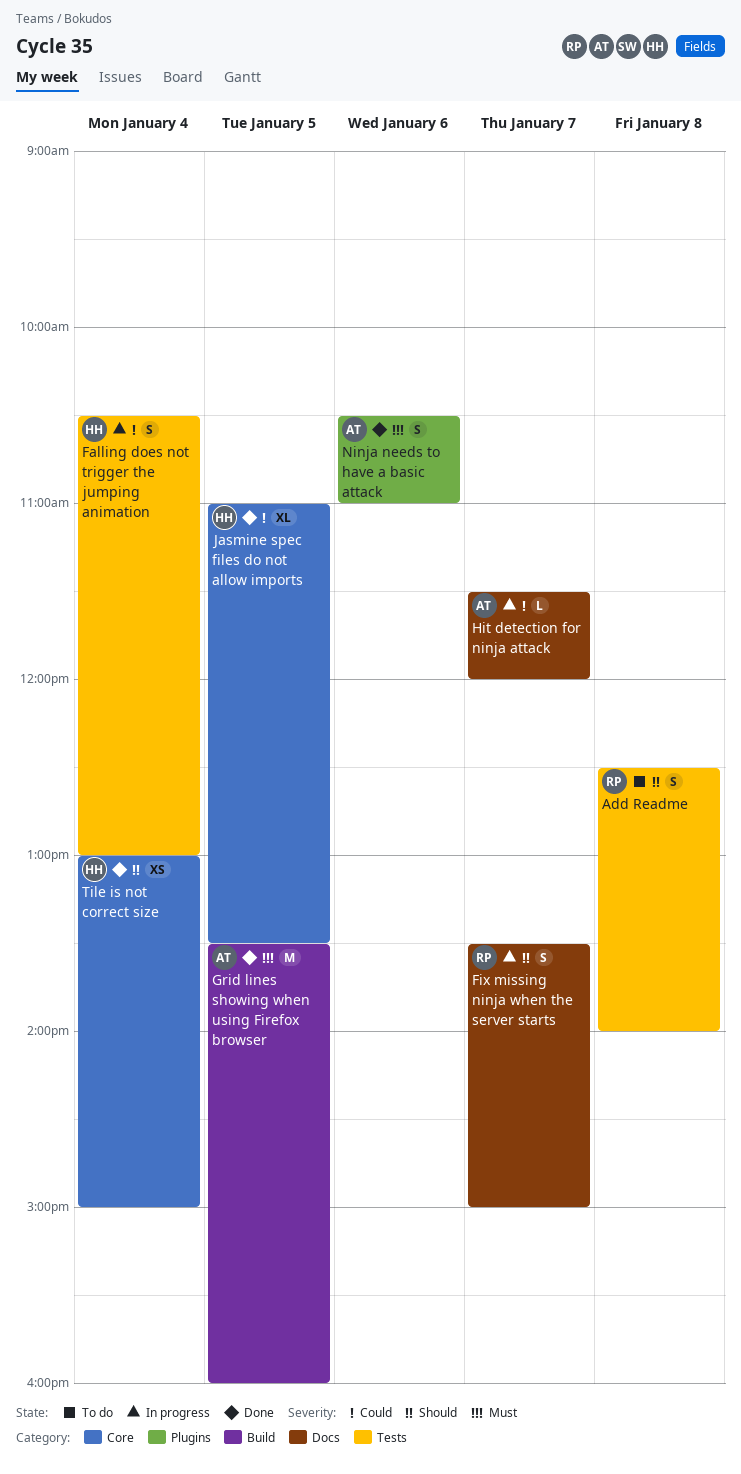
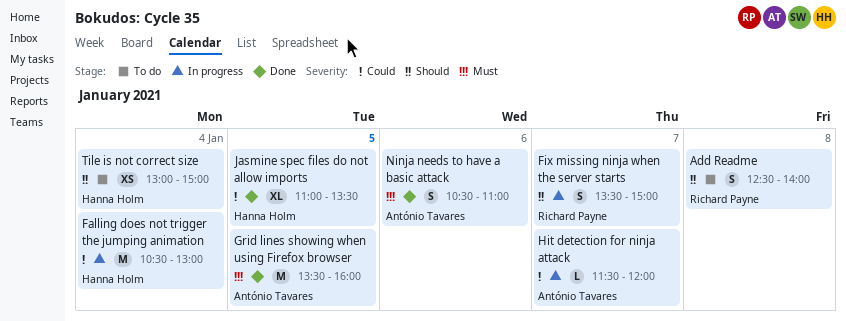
Falling does not trigger the jumping animation, estimate: S -> M
Tile is not correct size, status: Done -> To do

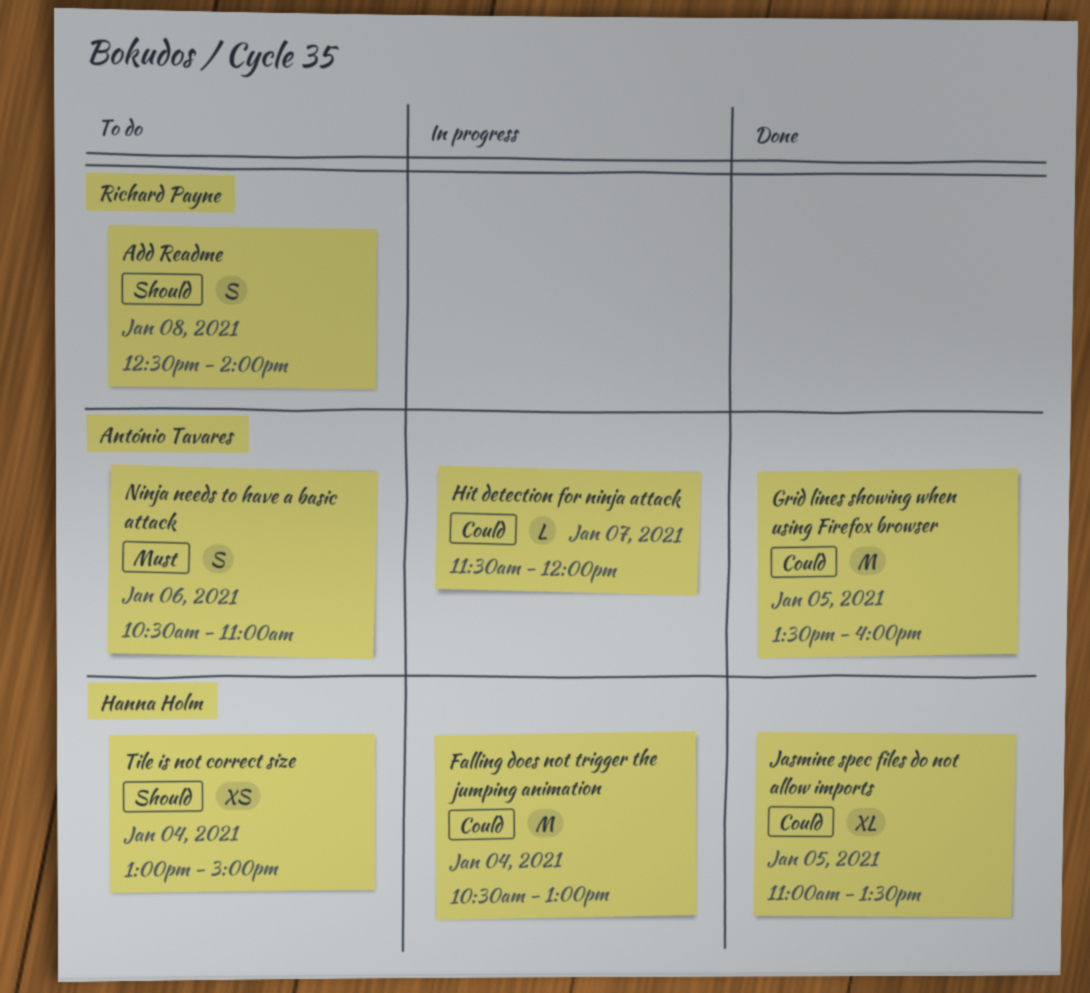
Fix missing ninja when the server starts: present -> none
Grid lines showing when using Firefox browser, priority: Must -> Could
Ninja needs to have a basic attack, status: Done -> To do

